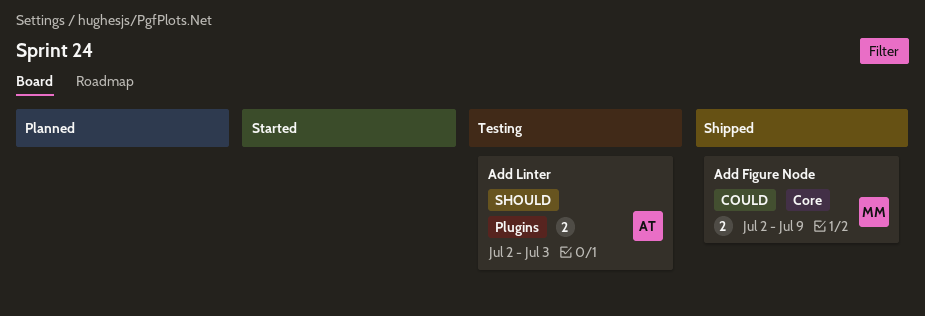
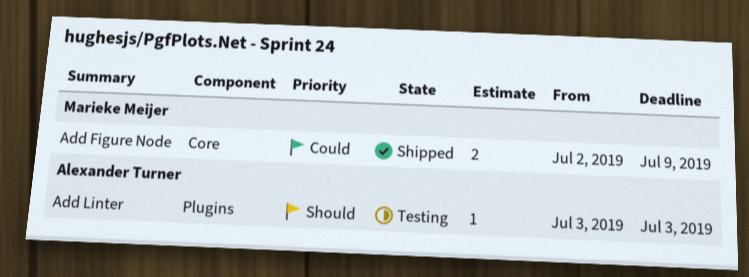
Add Linter, estimate: 2 -> 1
Add Linter, start: Jul 2 -> Jul 3

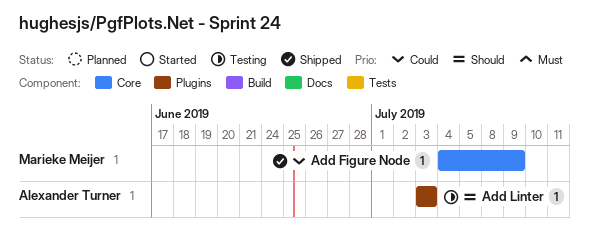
Add Figure Node, estimate: 2 -> 1
Add Figure Node, start: Jul 2 -> Jul 4

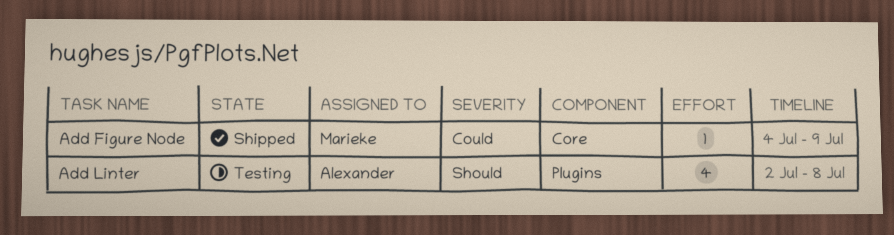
Add Linter, estimate: 1 -> 4
Add Linter, start: Jul 3 -> Jul 2
Add Linter, due: Jul 3 -> Jul 8

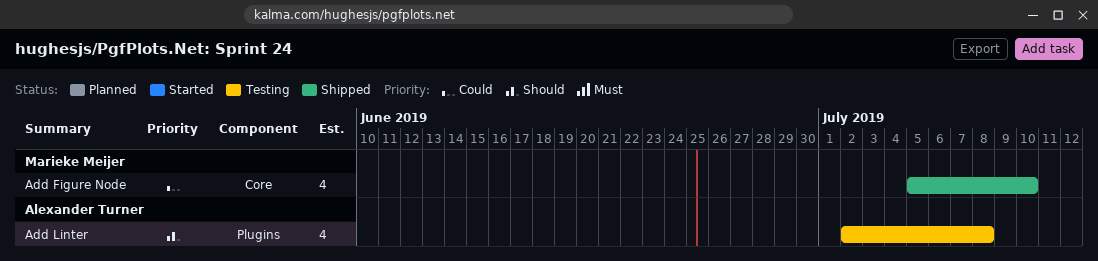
Add Figure Node, estimate: 1 -> 4
Add Figure Node, start: Jul 4 -> Jul 5
Add Figure Node, due: Jul 9 -> Jul 10

